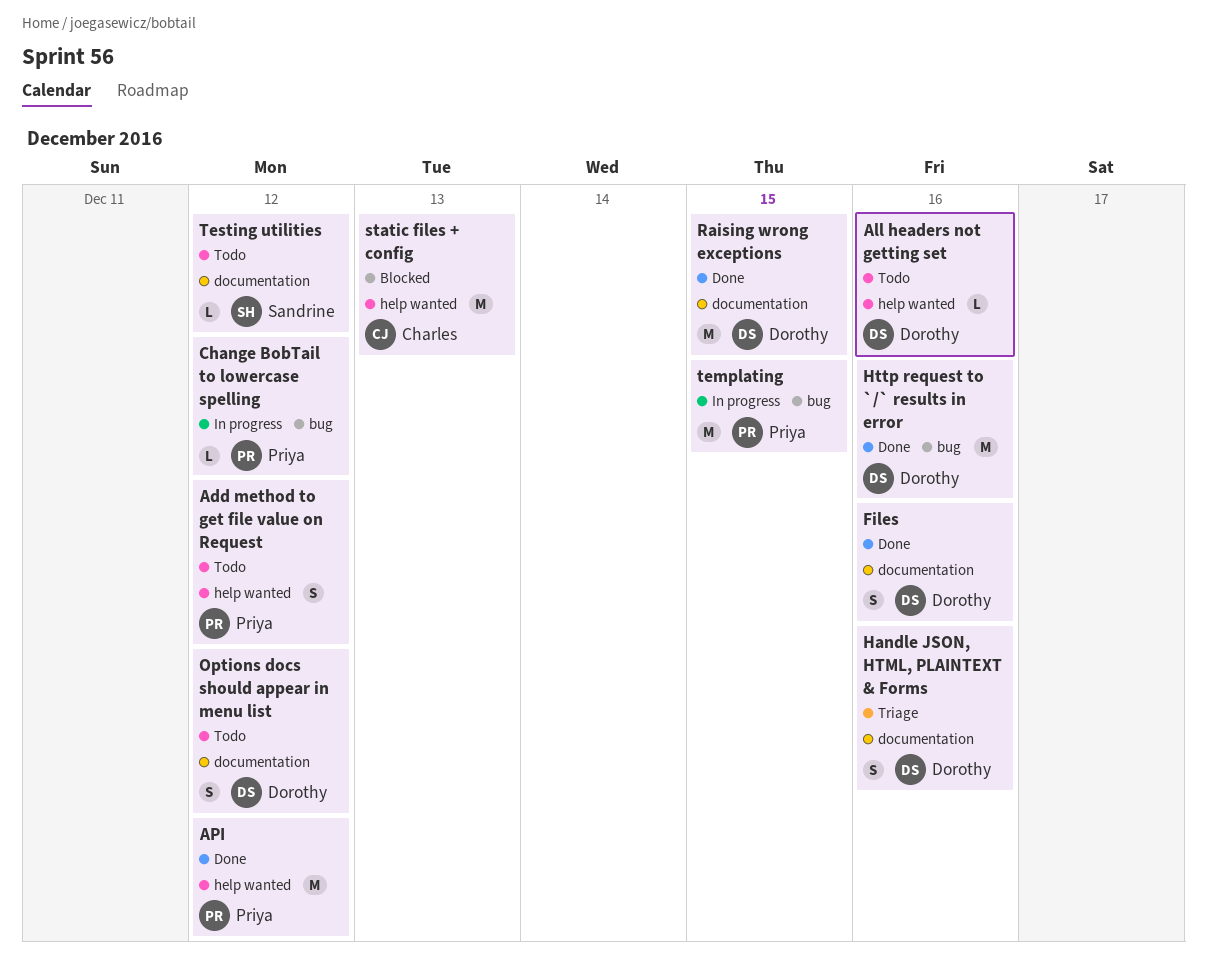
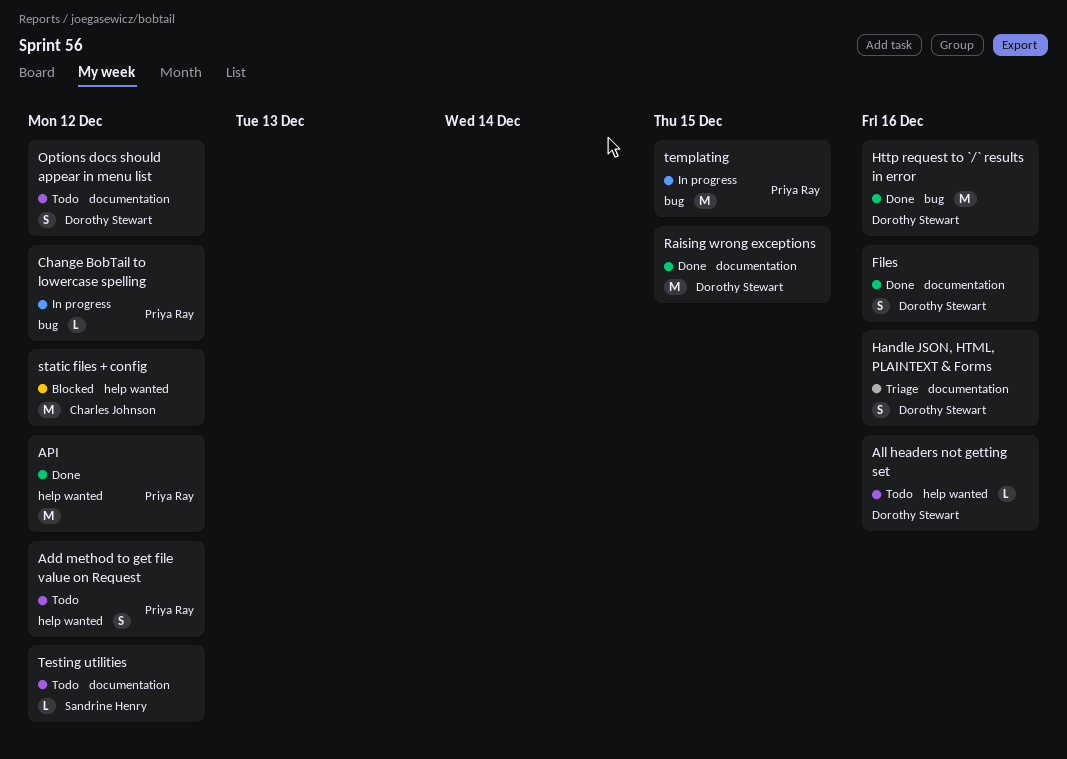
static files + config, due: Dec 13 -> Dec 12

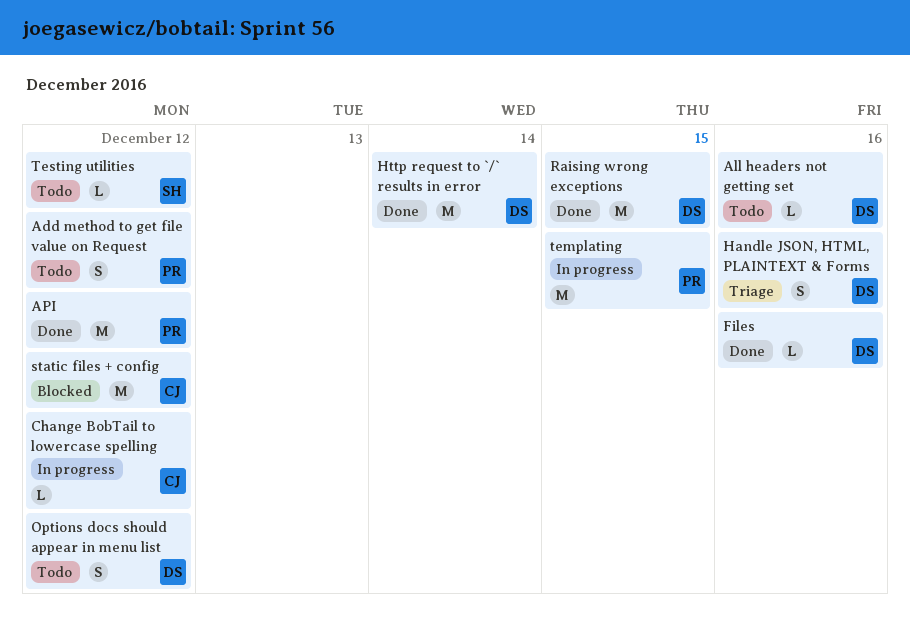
Change BobTail to lowercase spelling, owner: Priya Ray -> Charles Johnson
Files, estimate: S -> L
Http request to `/` results in error, due: Dec 16 -> Dec 14

